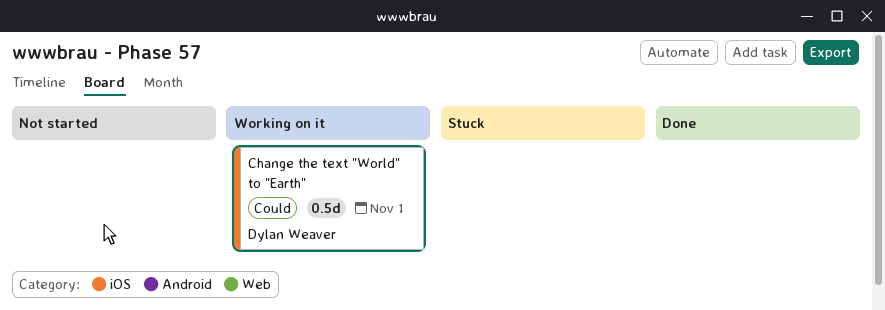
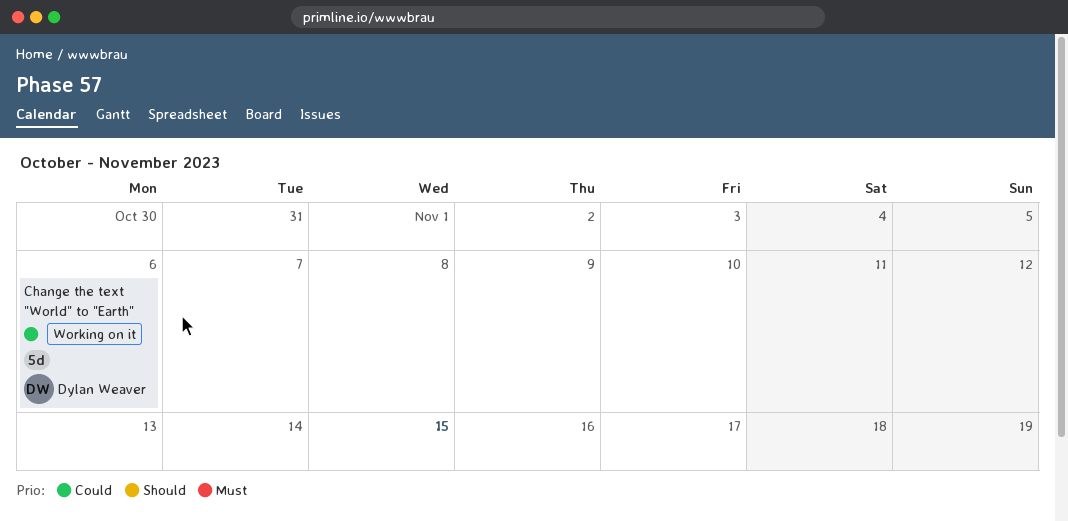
Change the text "World" to "Earth", estimate: 0.5d -> 5d
Change the text "World" to "Earth", due: Nov 1 -> Nov 6

